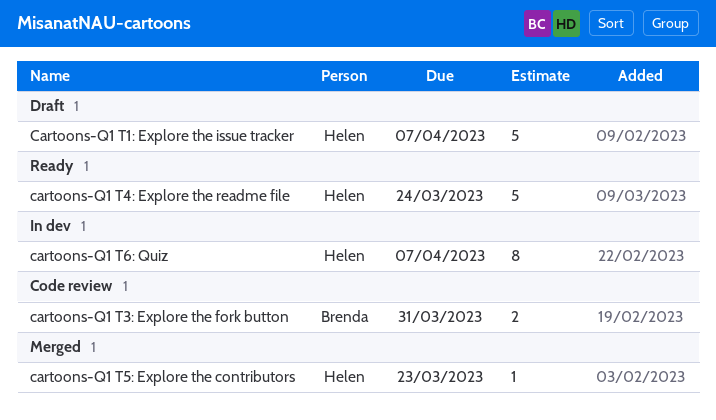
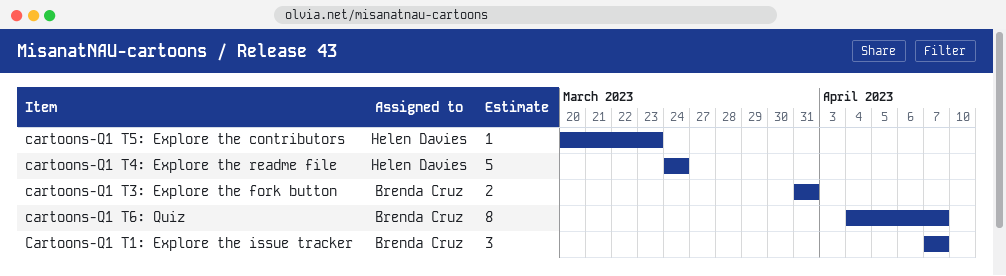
Cartoons-Q1 T1: Explore the issue tracker, owner: Helen Davies -> Brenda Cruz
Cartoons-Q1 T1: Explore the issue tracker, estimate: 5 -> 3
cartoons-Q1 T6: Quiz, owner: Helen Davies -> Brenda Cruz

